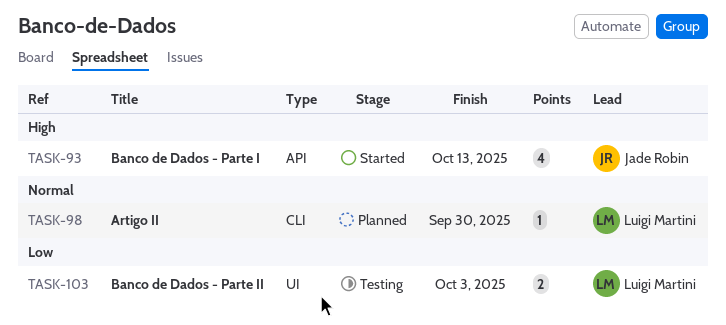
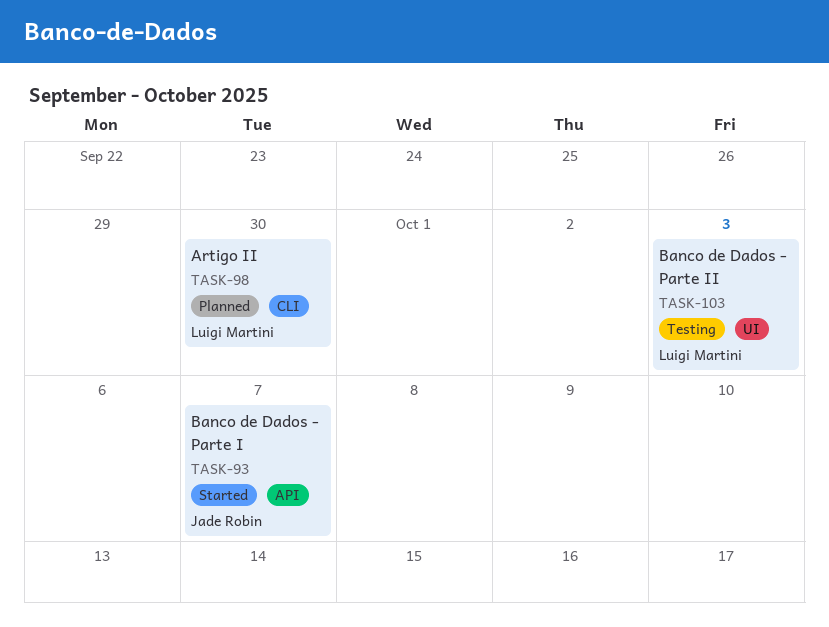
TASK-93, due: Oct 13 -> Oct 7

